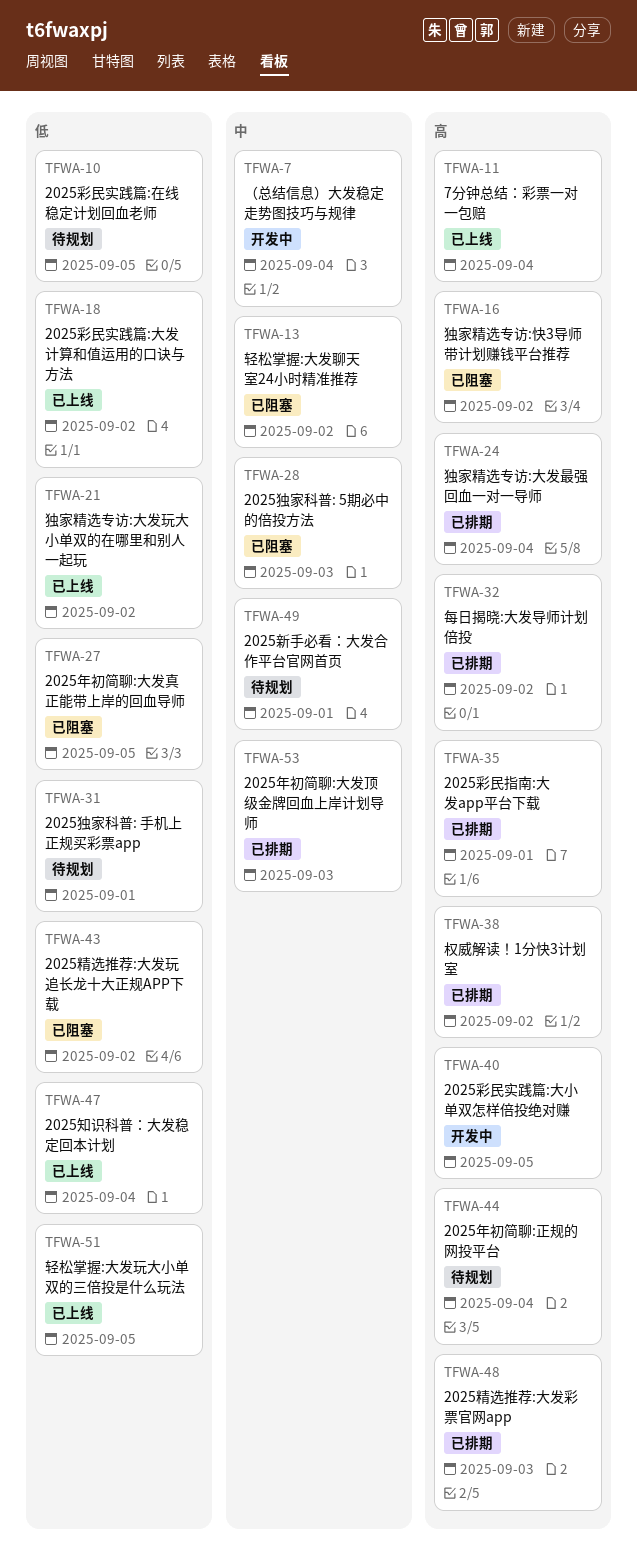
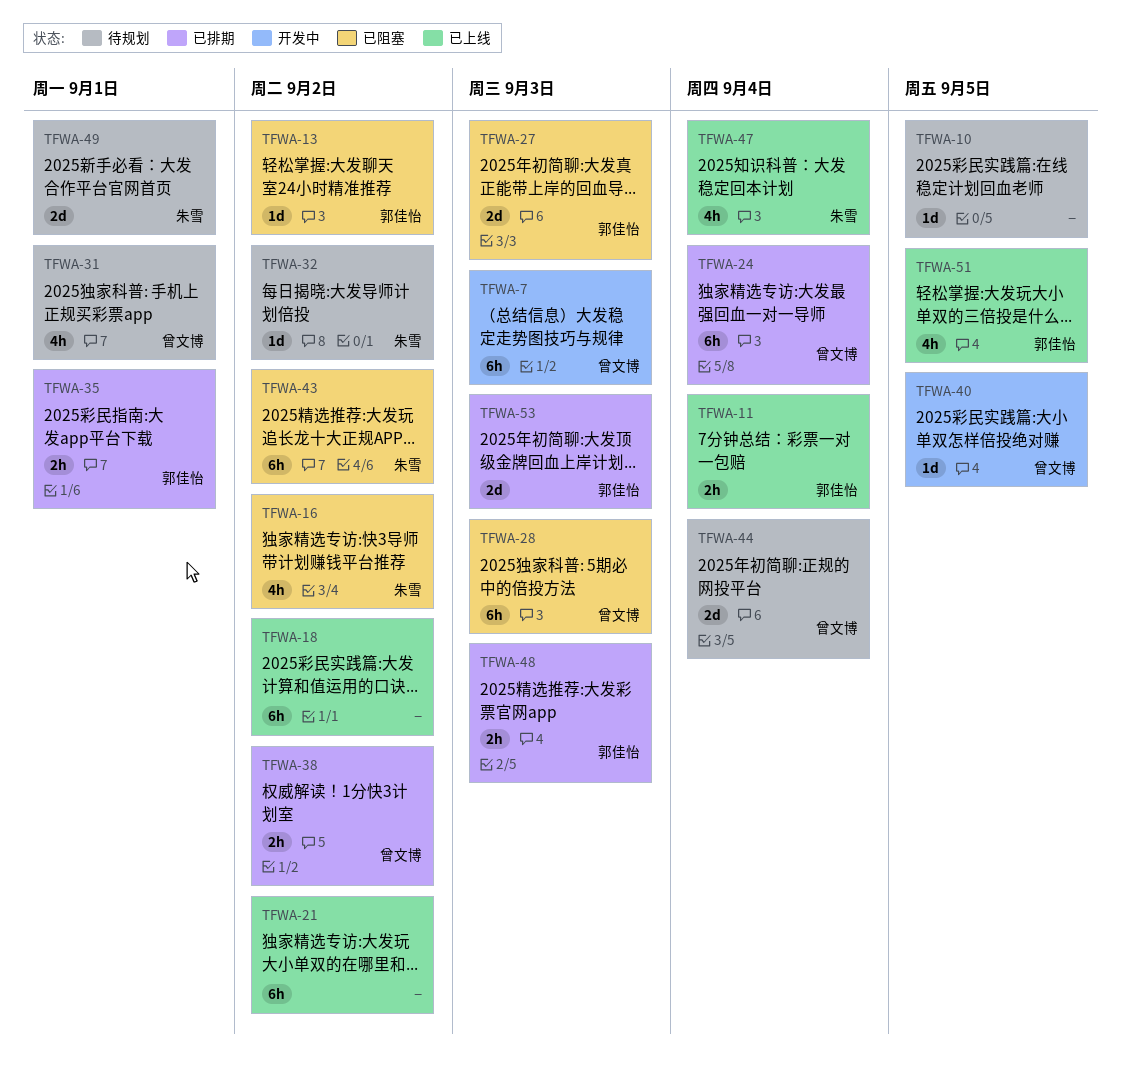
TFWA-7, due: Sep 4 -> Sep 3
TFWA-27, due: Sep 5 -> Sep 3
TFWA-32, status: 已排期 -> 待规划

